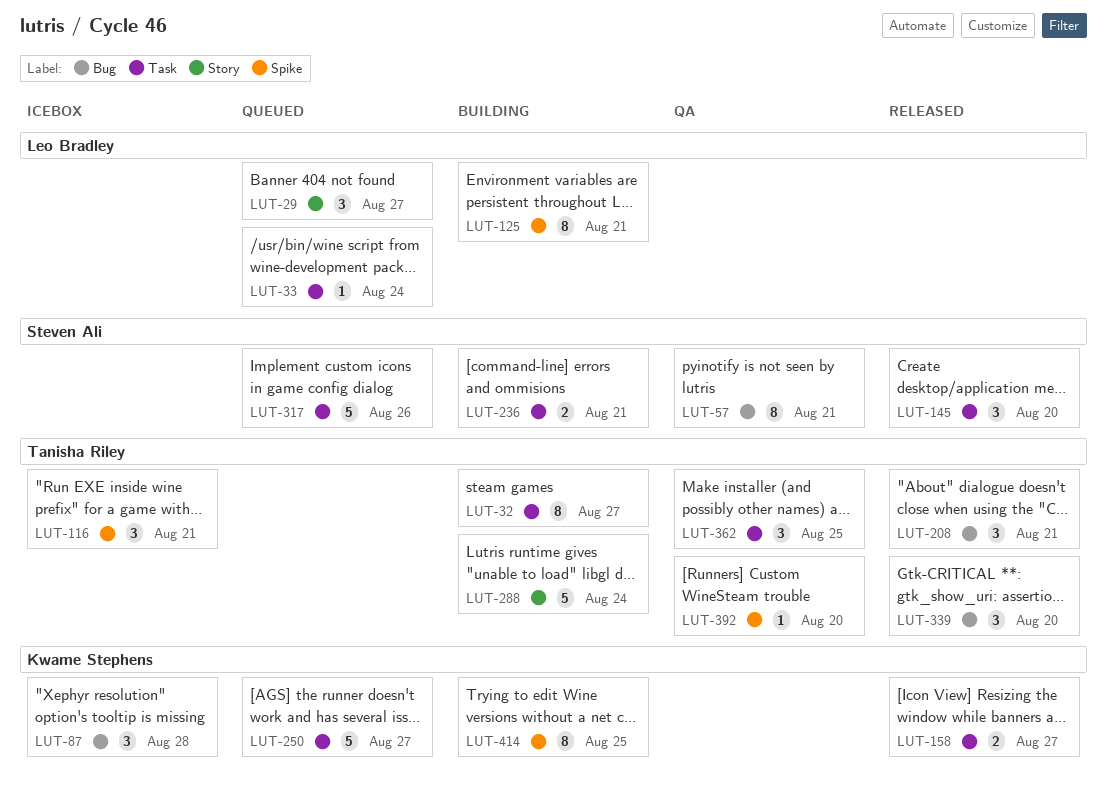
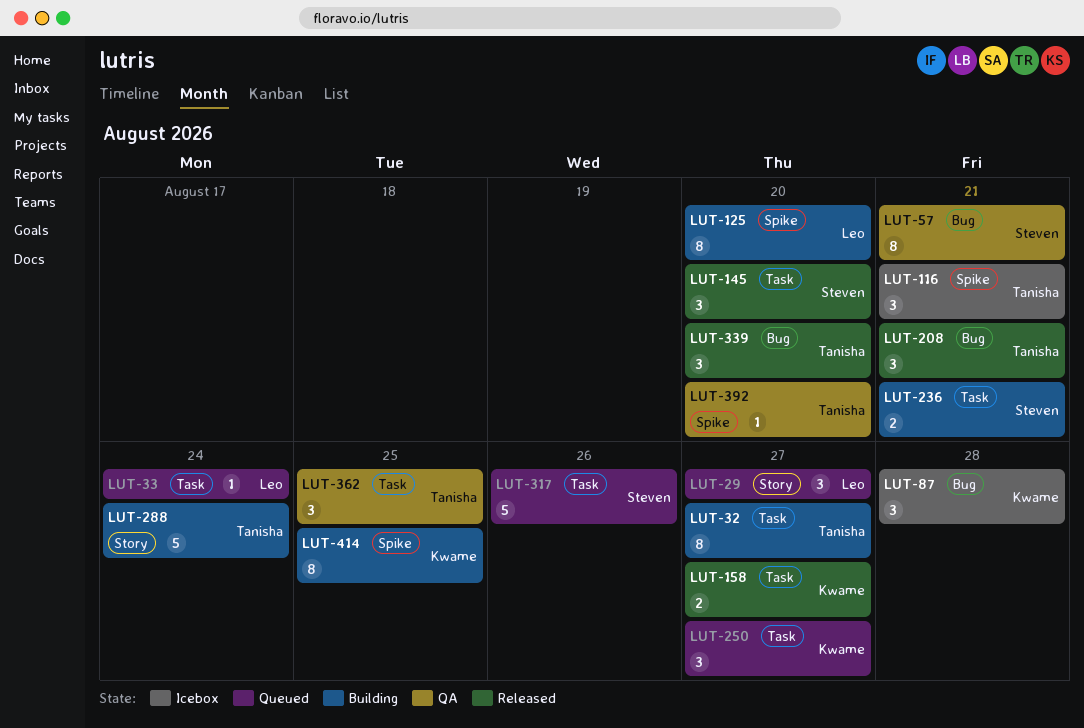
LUT-125, due: Aug 21 -> Aug 20
LUT-250, estimate: 5 -> 3

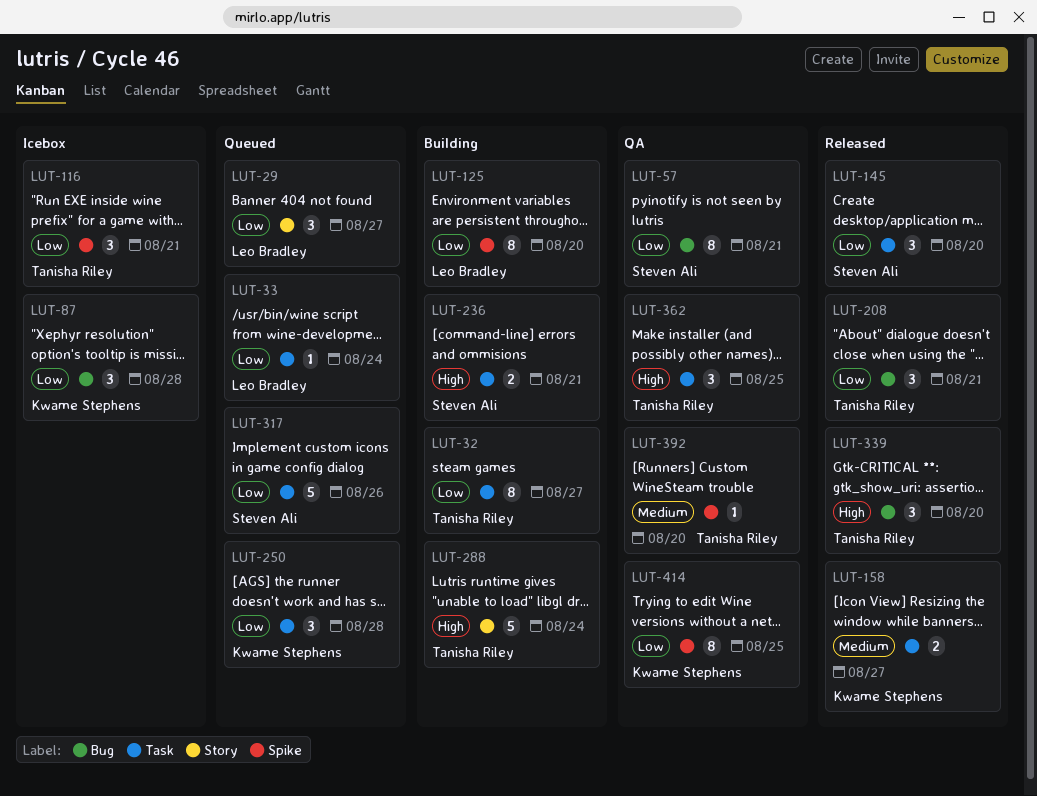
LUT-250, due: Aug 27 -> Aug 28
LUT-414, status: Building -> QA

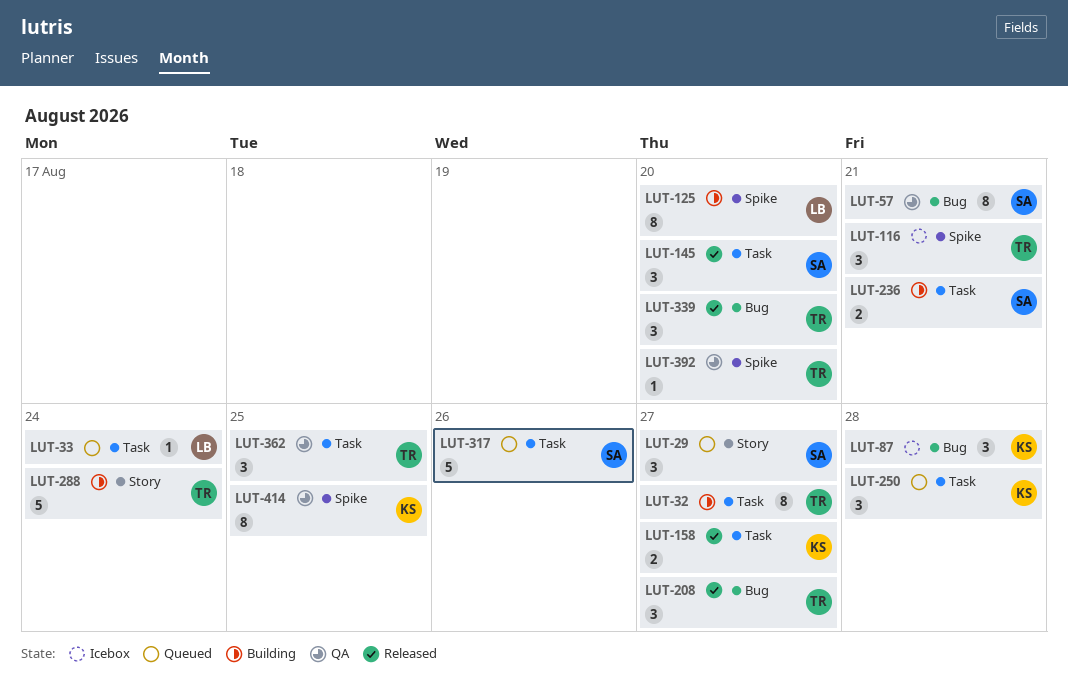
LUT-29, owner: Leo Bradley -> Steven Ali
LUT-208, due: Aug 21 -> Aug 27

